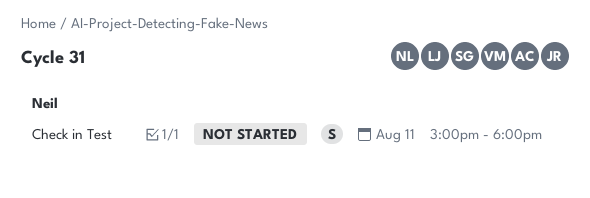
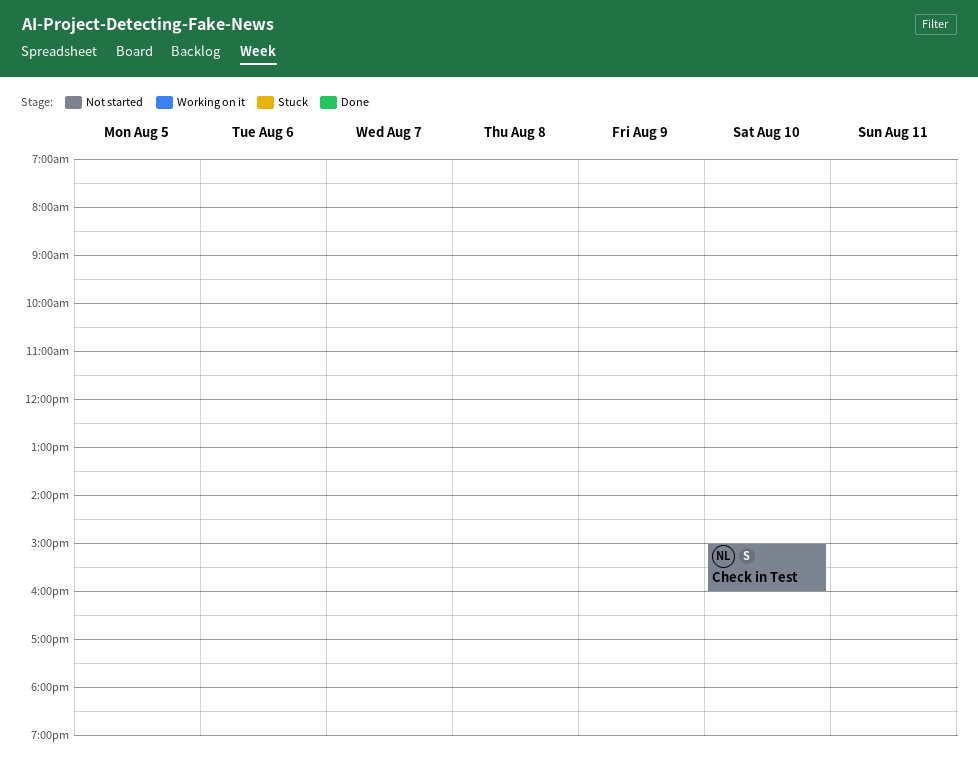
Check in Test, day: Aug 11 -> Aug 10
Check in Test, ends: 18:00 -> 16:00

